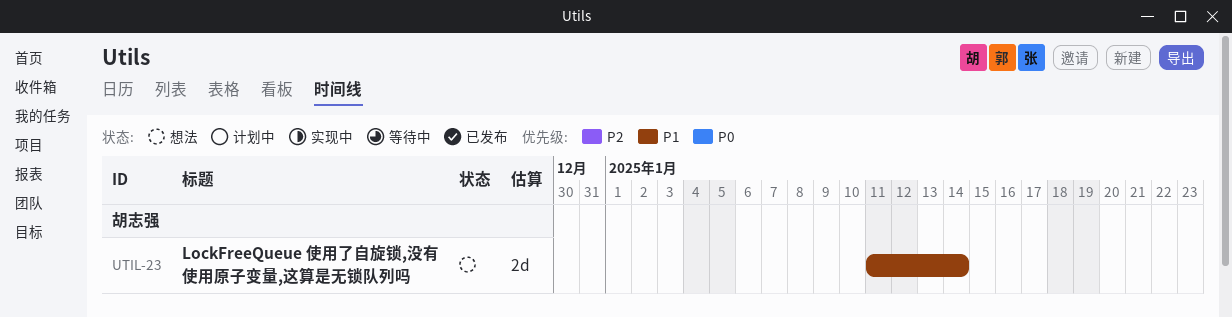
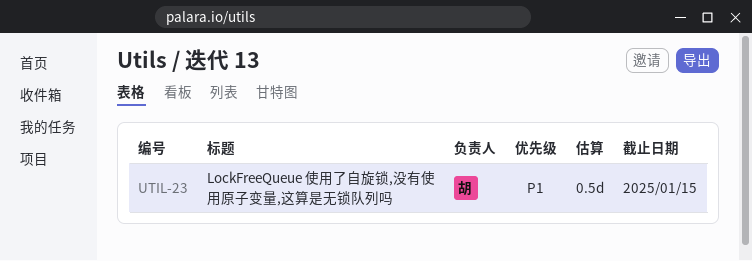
UTIL-23, estimate: 2d -> 0.5d
UTIL-23, due: Jan 14 -> Jan 15

